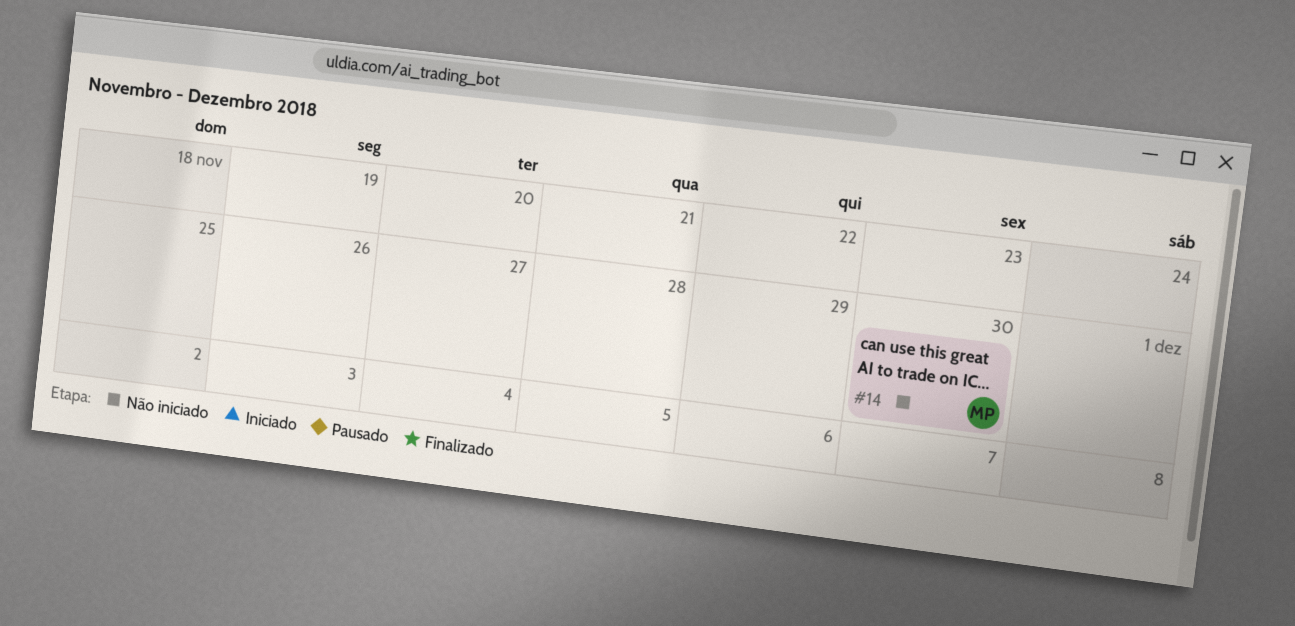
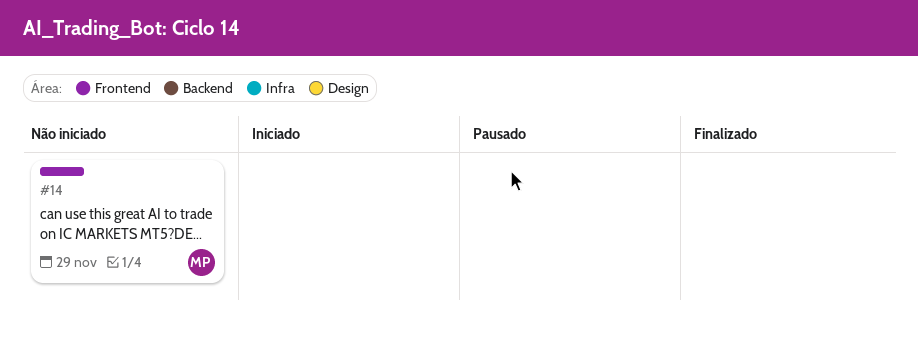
#14, due: Nov 30 -> Nov 29

